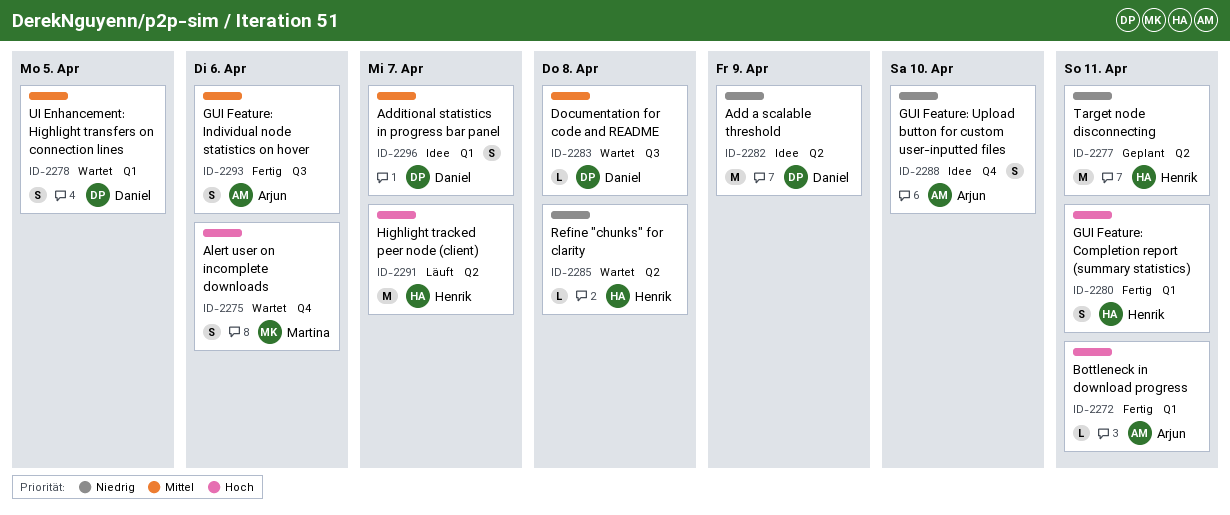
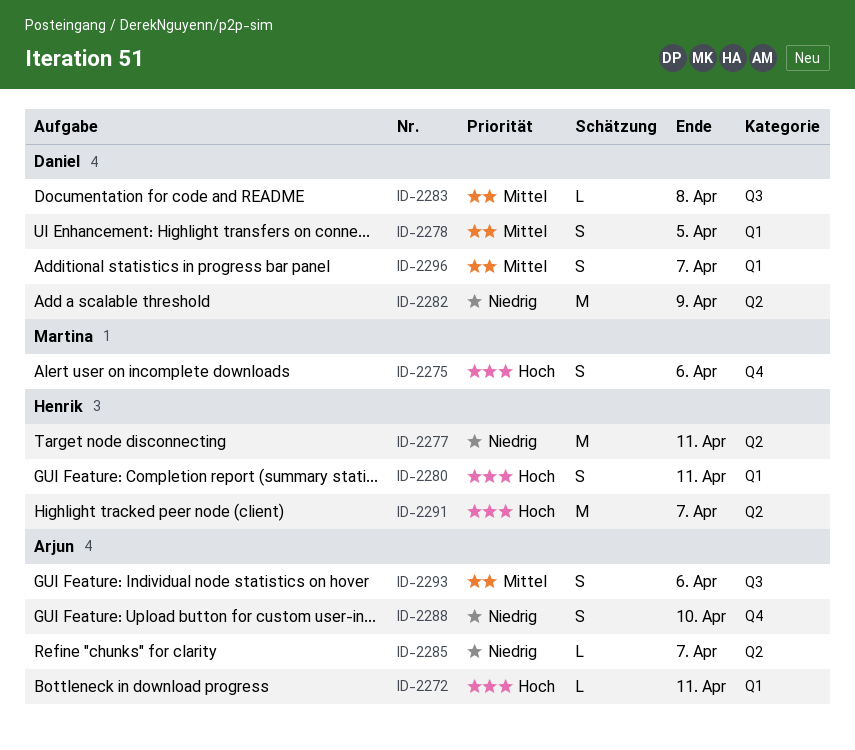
ID-2285, owner: Henrik -> Arjun
ID-2285, due: Apr 8 -> Apr 7

